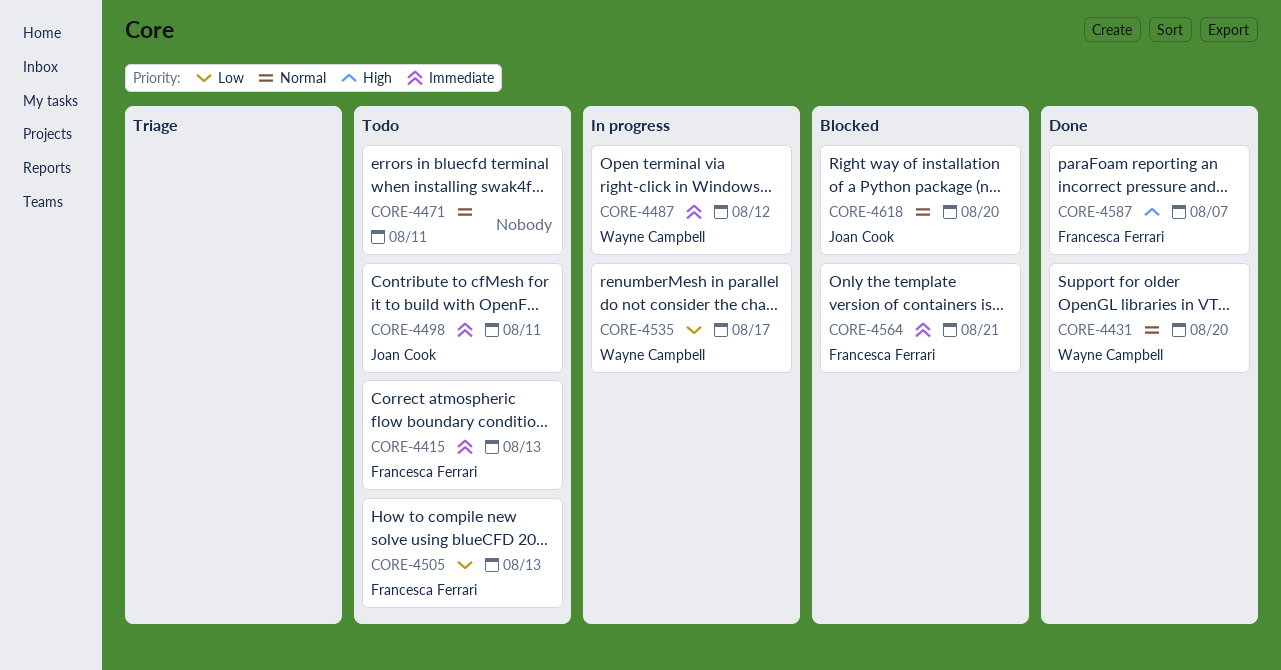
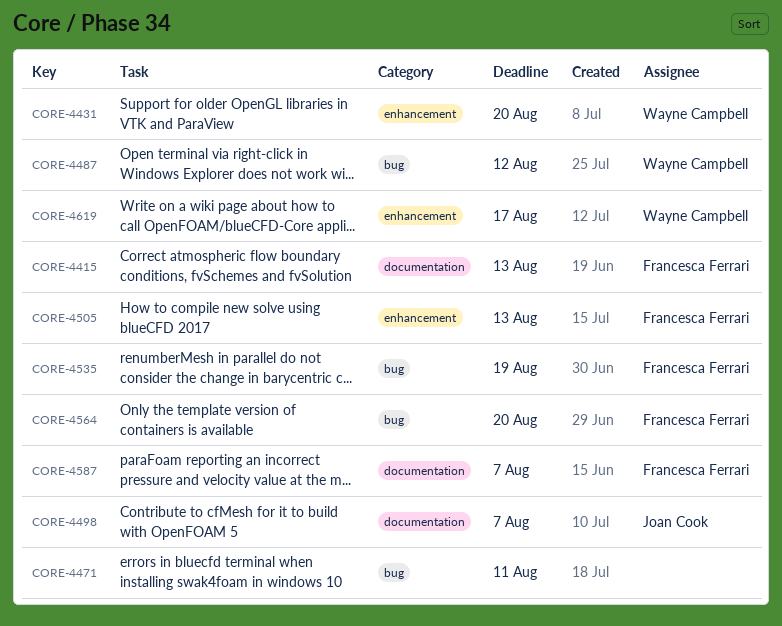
CORE-4498, due: Aug 11 -> Aug 7
CORE-4535, owner: Wayne Campbell -> Francesca Ferrari
CORE-4535, due: Aug 17 -> Aug 19
CORE-4564, due: Aug 21 -> Aug 20
CORE-4618: present -> none
CORE-4619: none -> present

